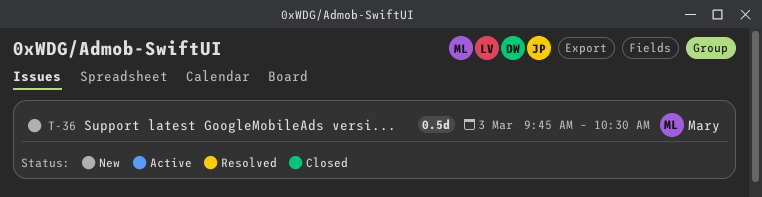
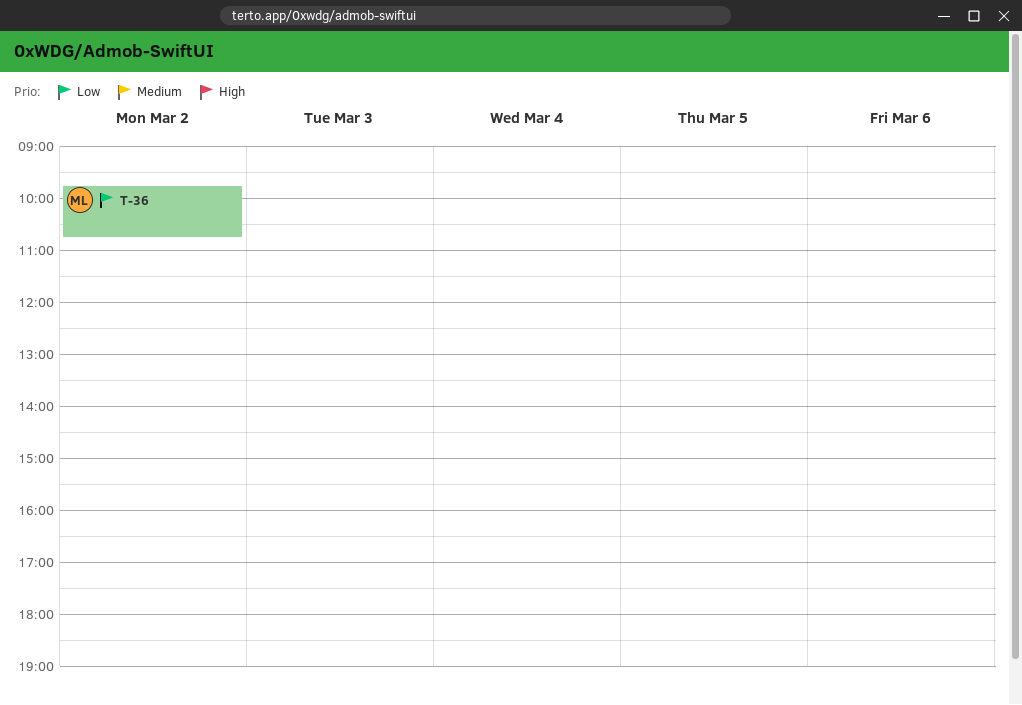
T-36, day: Mar 3 -> Mar 2
T-36, ends: 10:30 -> 10:45

